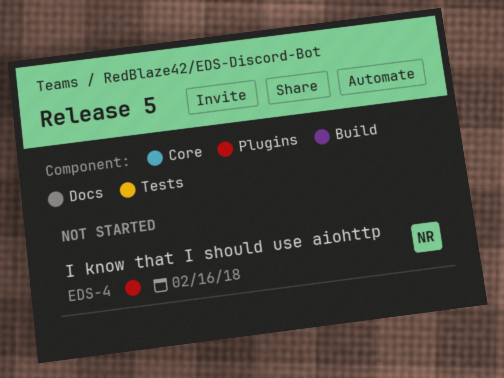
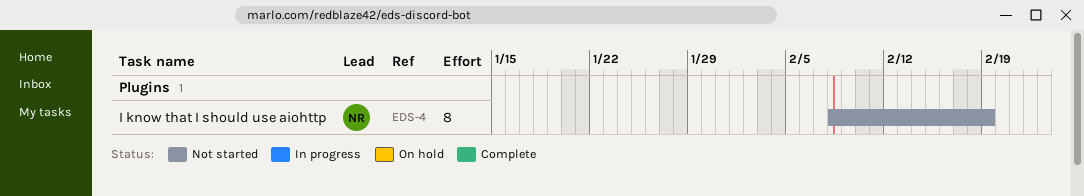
EDS-4, due: Feb 16 -> Feb 19

